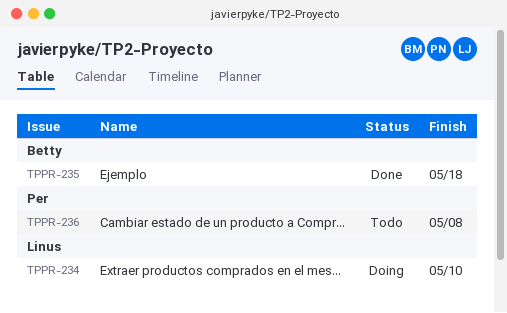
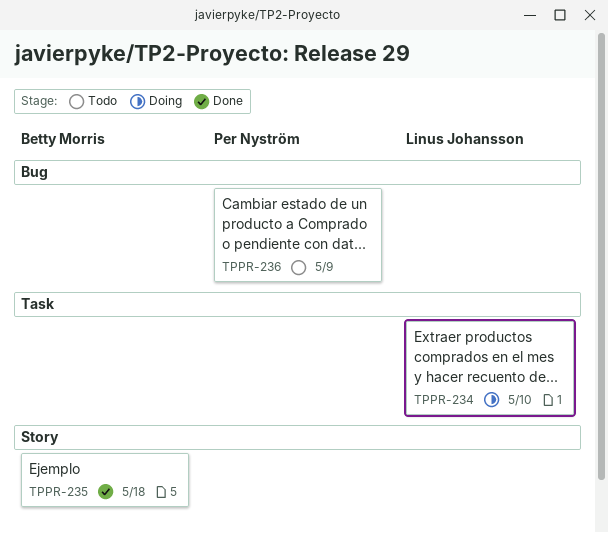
TPPR-236, due: May 8 -> May 9

